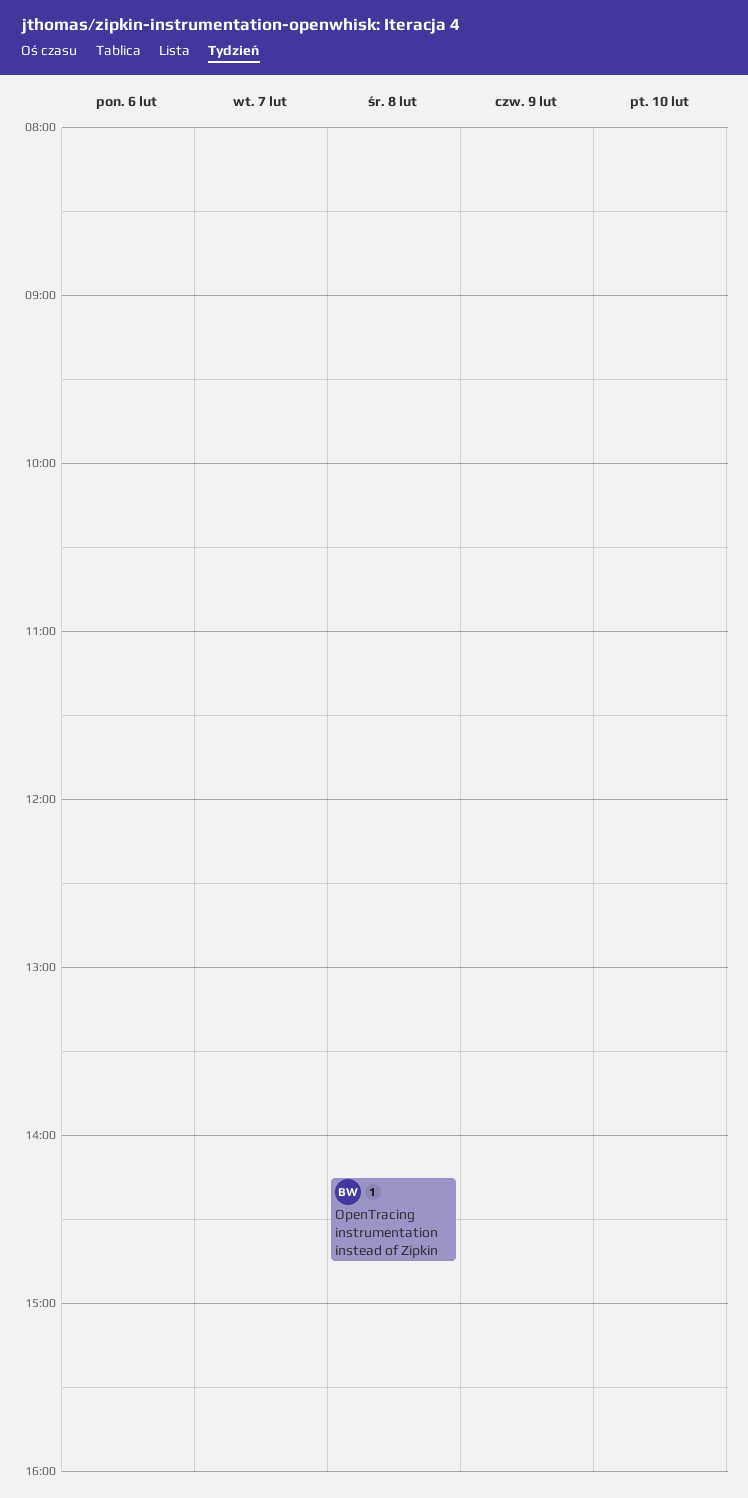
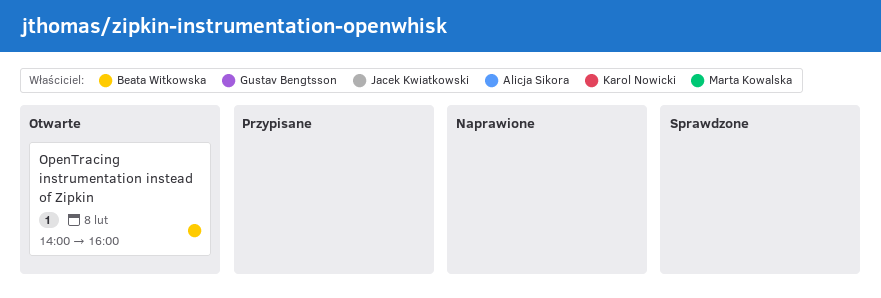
OpenTracing instrumentation instead of Zipkin, begins: 14:15 -> 14:00
OpenTracing instrumentation instead of Zipkin, ends: 14:45 -> 16:00

